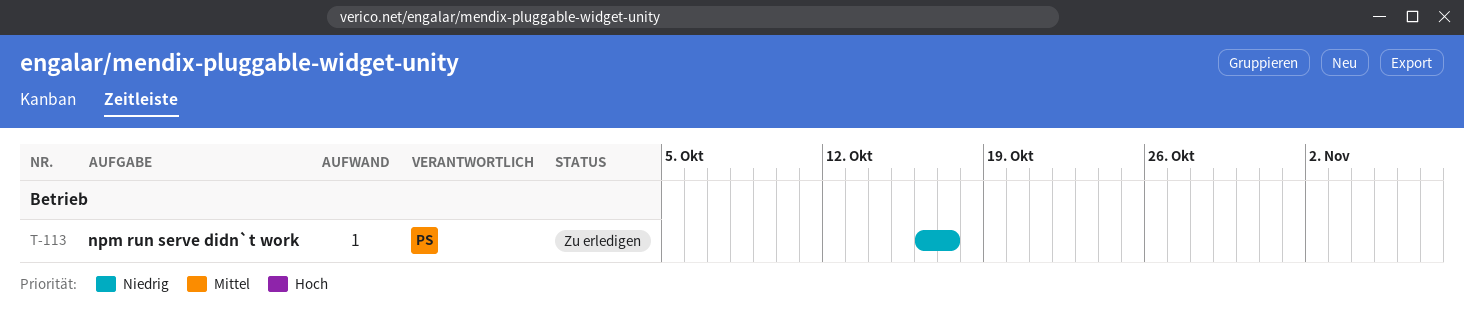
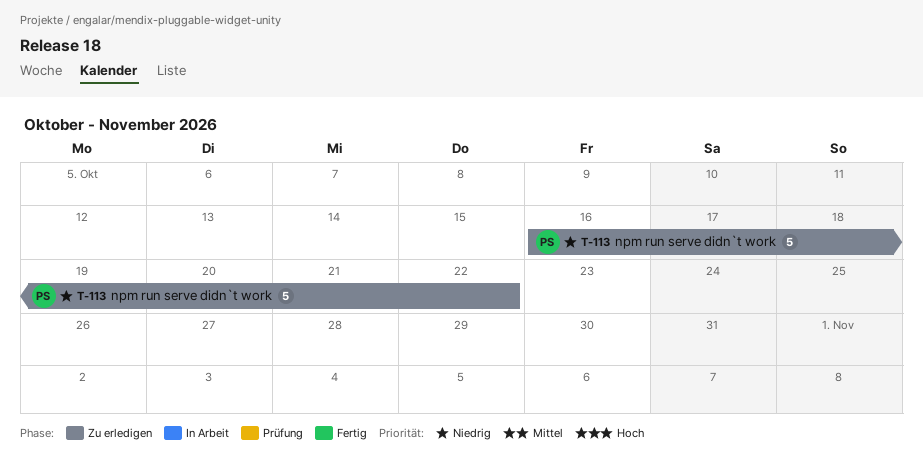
T-113, estimate: 1 -> 5
T-113, due: Oct 17 -> Oct 22

